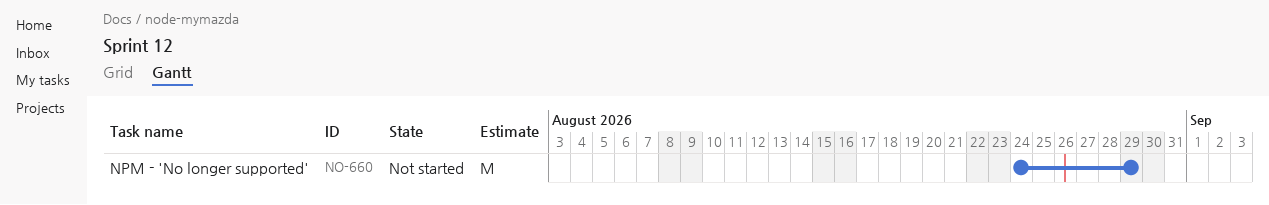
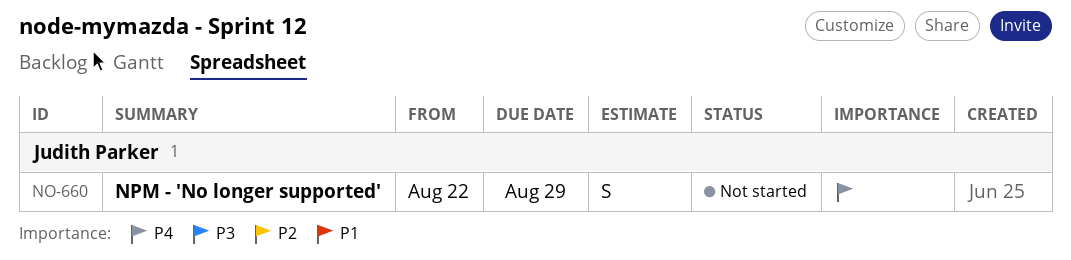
NO-660, estimate: M -> S
NO-660, start: Aug 24 -> Aug 22

